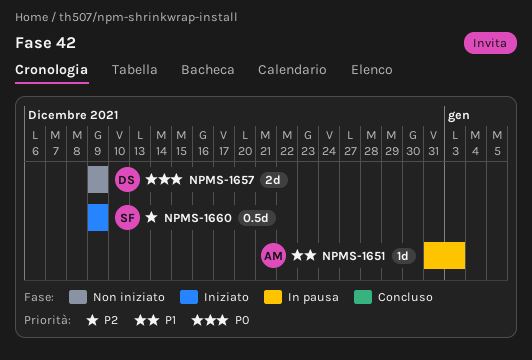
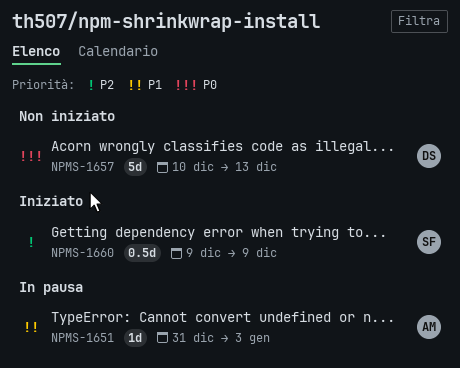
NPMS-1657, estimate: 2d -> 5d
NPMS-1657, start: Dec 9 -> Dec 10
NPMS-1657, due: Dec 9 -> Dec 13

